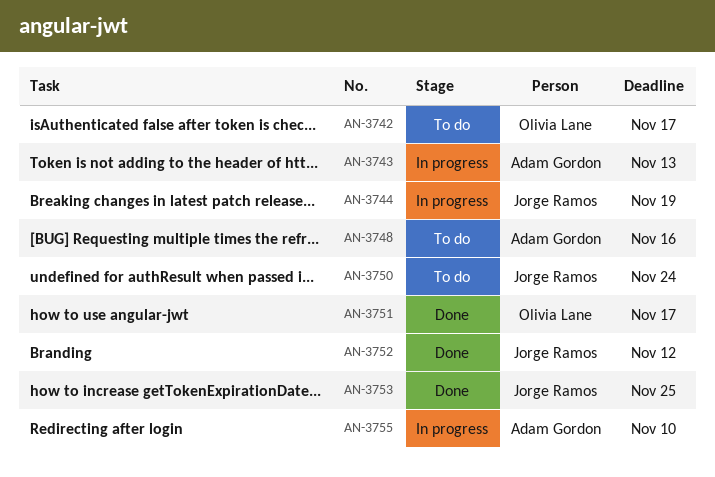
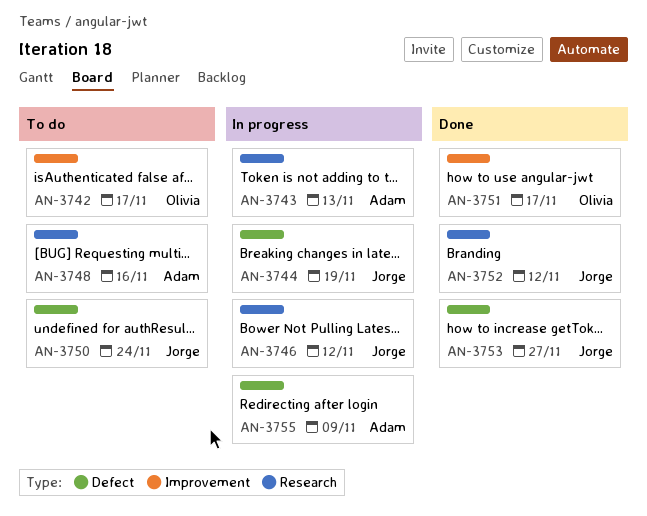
AN-3746: none -> present
AN-3753, due: Nov 25 -> Nov 27
AN-3755, due: Nov 10 -> Nov 9

